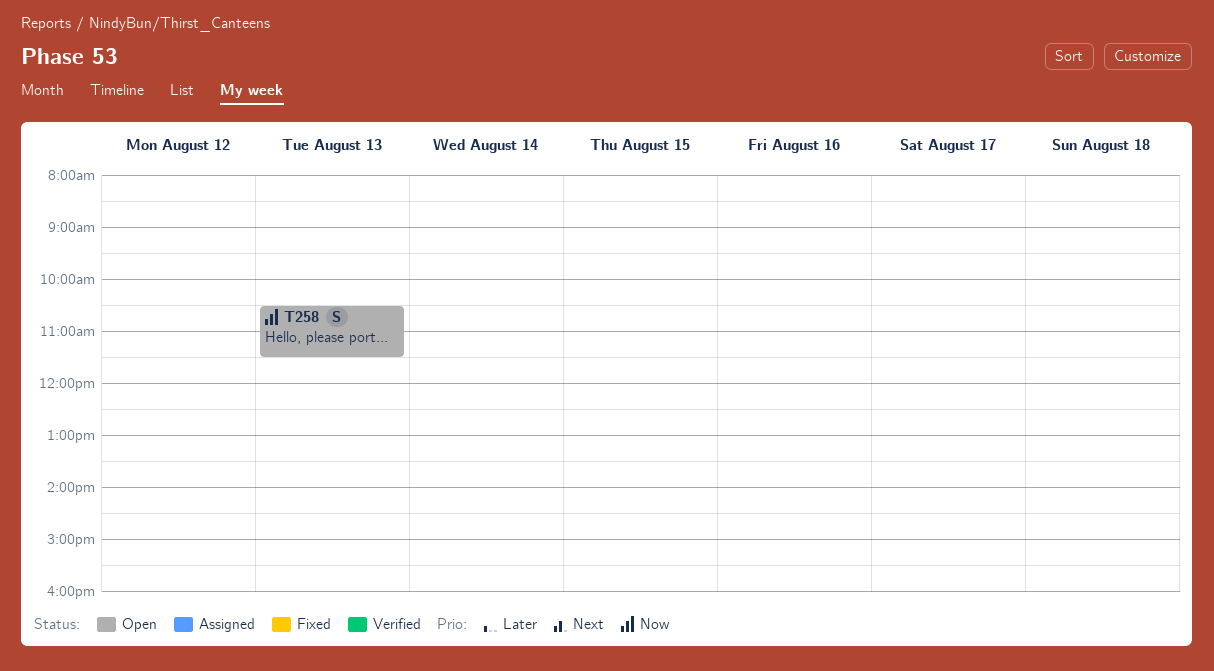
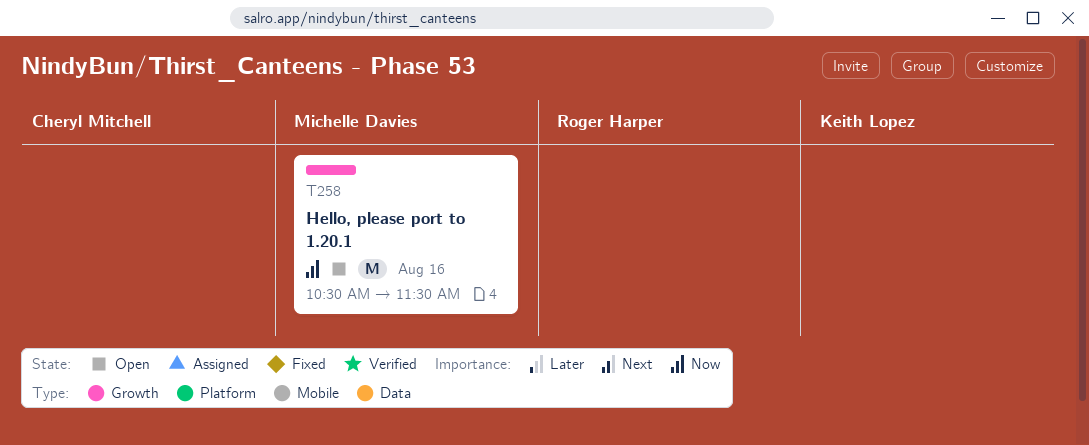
T258, estimate: S -> M
T258, day: Aug 13 -> Aug 16

